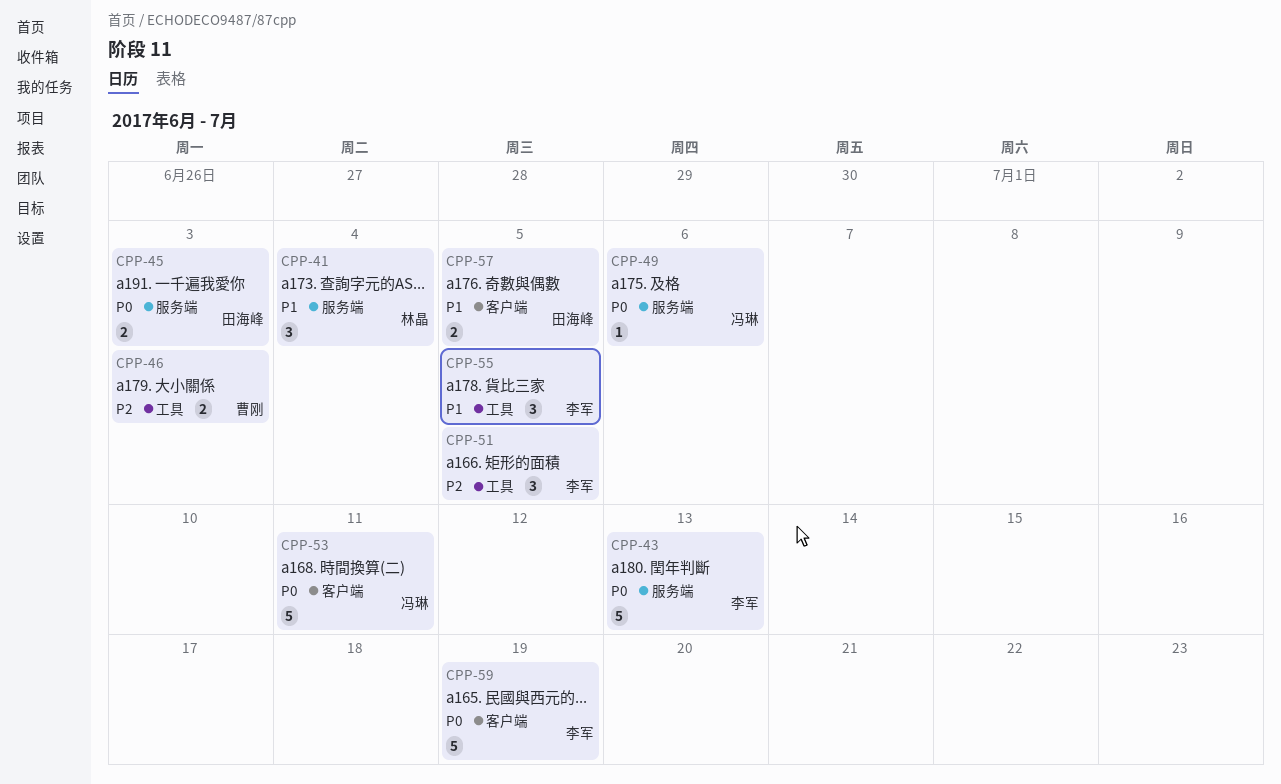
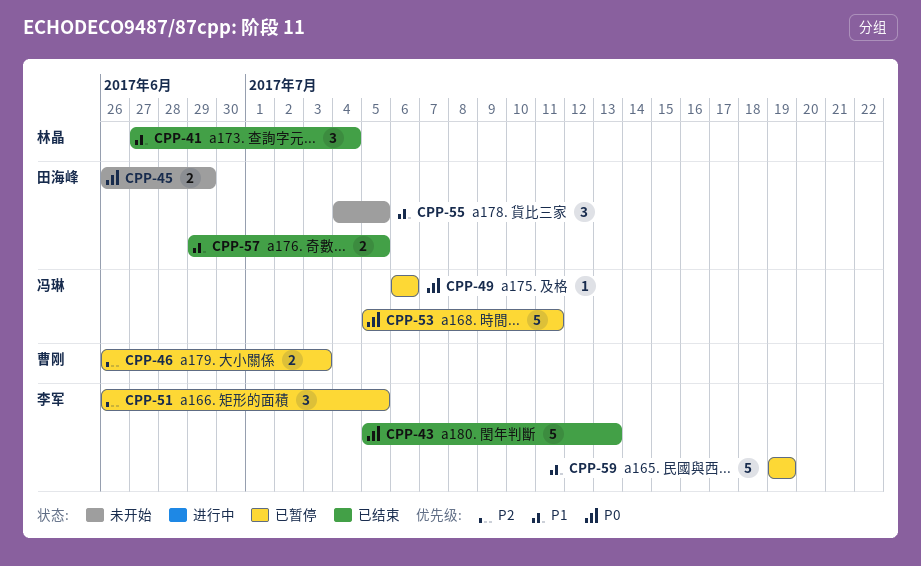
CPP-45, due: Jul 3 -> Jun 29
CPP-55, owner: 李军 -> 田海峰
CPP-59, priority: P0 -> P1

